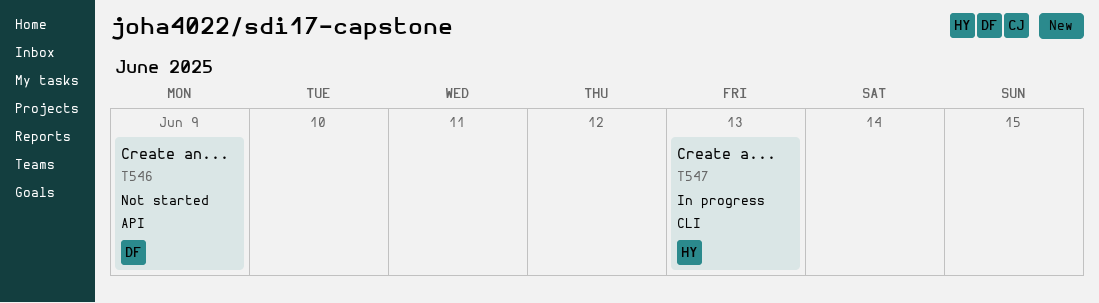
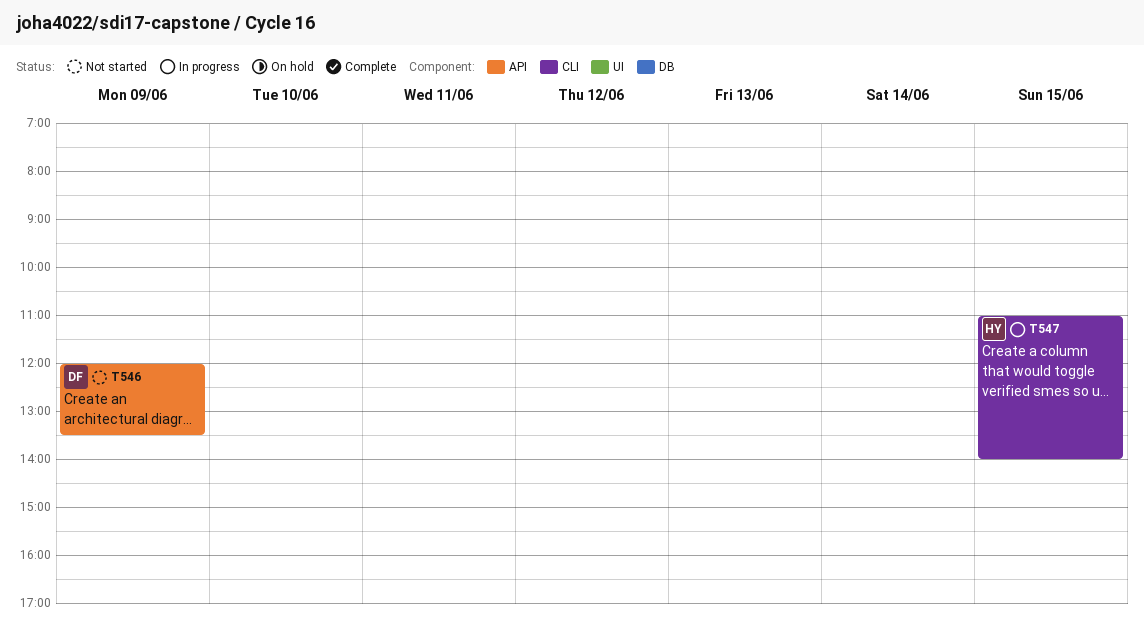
T547, day: Jun 13 -> Jun 15

